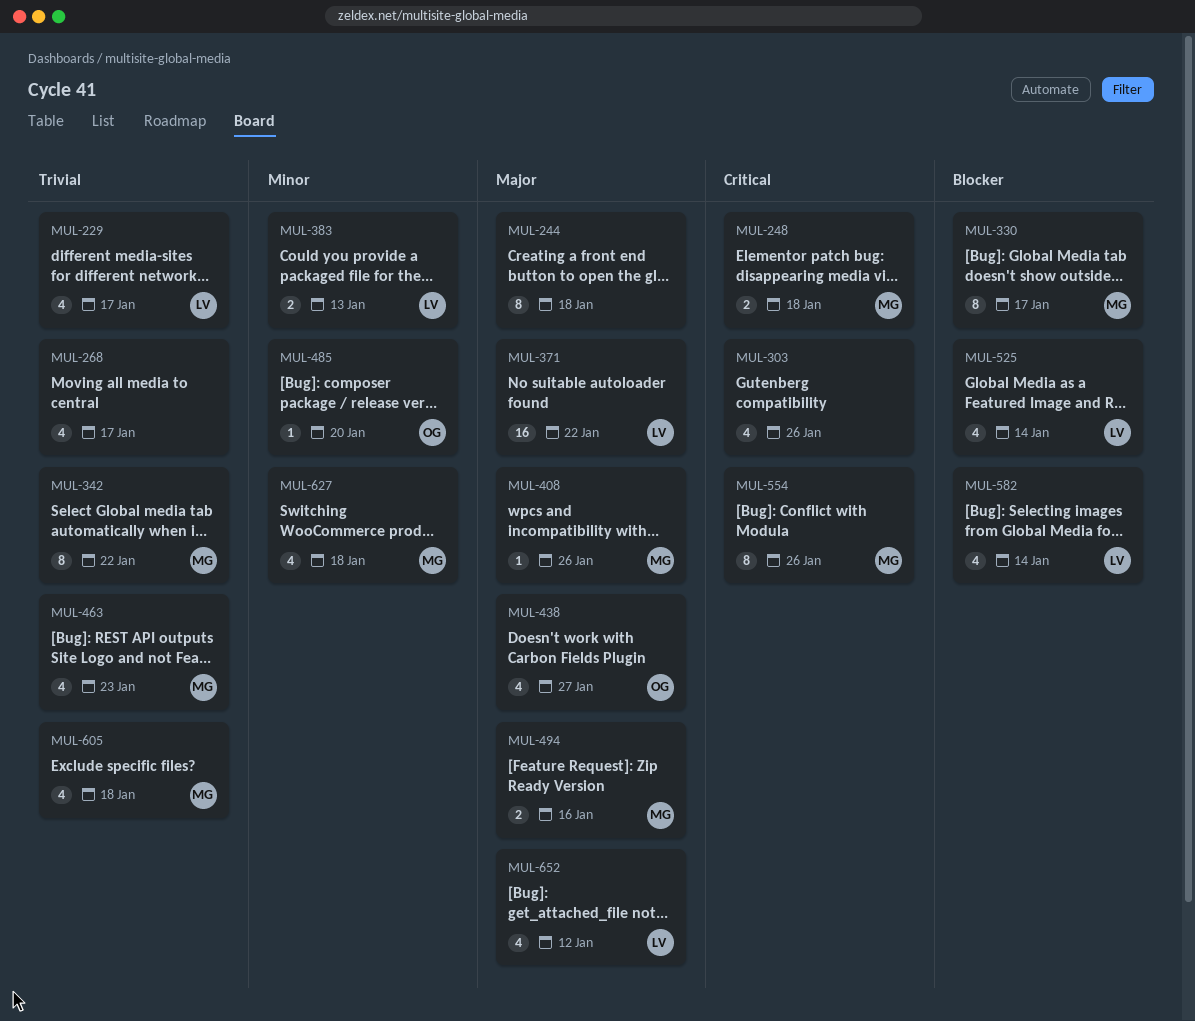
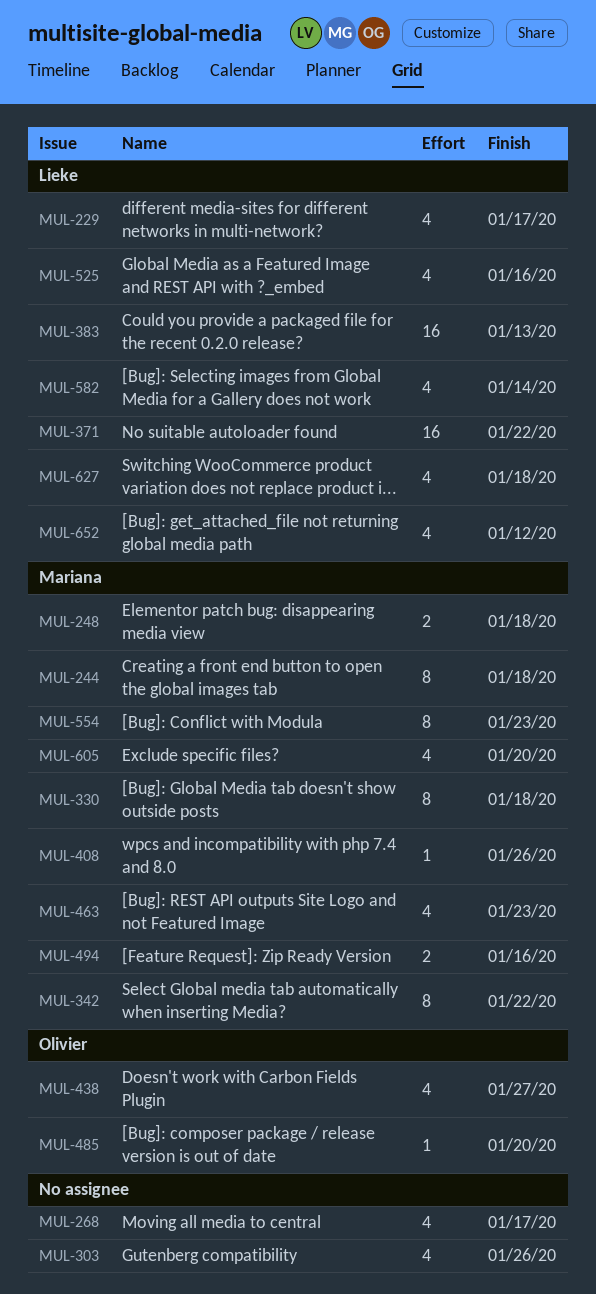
MUL-244, owner: none -> Mariana
MUL-330, due: Jan 17 -> Jan 18
MUL-383, estimate: 2 -> 16
MUL-525, due: Jan 14 -> Jan 16
MUL-554, due: Jan 26 -> Jan 23
MUL-605, due: Jan 18 -> Jan 20
MUL-627, owner: Mariana -> Lieke

